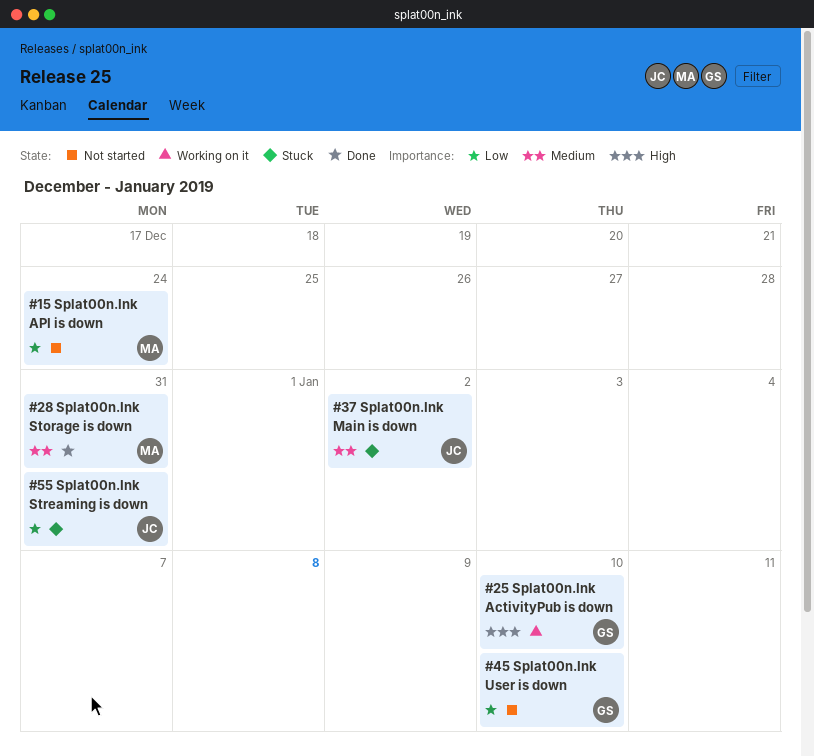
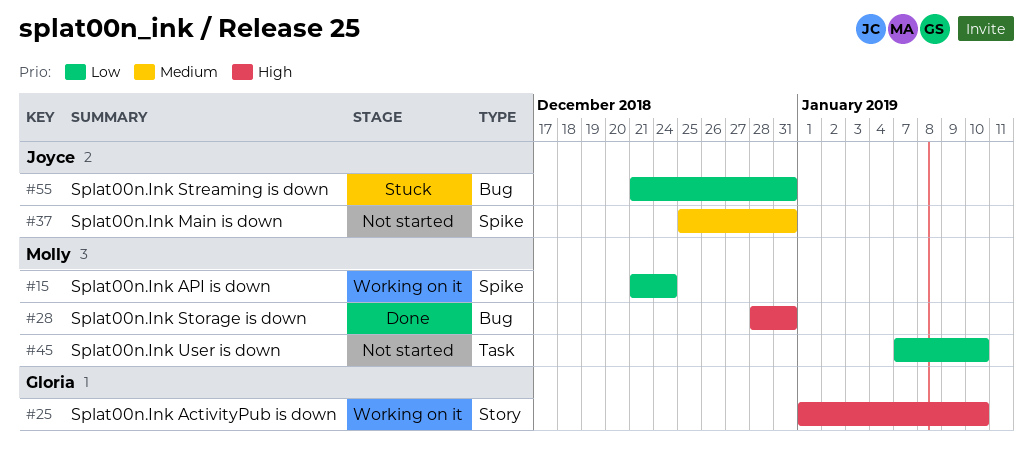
#15, status: Not started -> Working on it
#28, priority: Medium -> High
#37, status: Stuck -> Not started
#37, due: Jan 2 -> Dec 31
#45, owner: Gloria -> Molly

